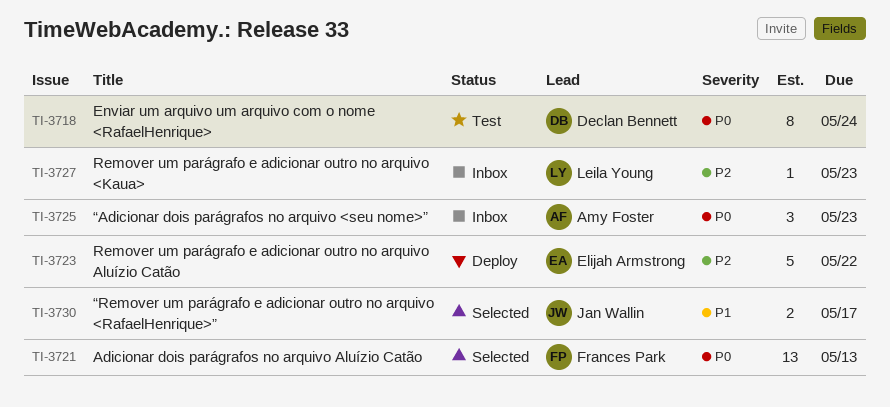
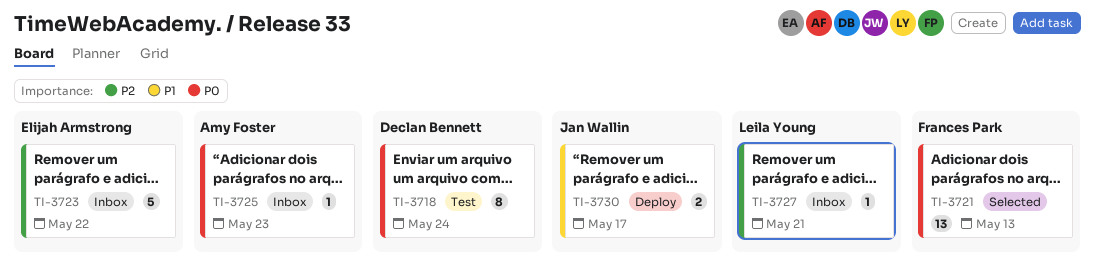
TI-3723, status: Deploy -> Inbox
TI-3725, estimate: 3 -> 1
TI-3727, due: May 23 -> May 21
TI-3730, status: Selected -> Deploy

